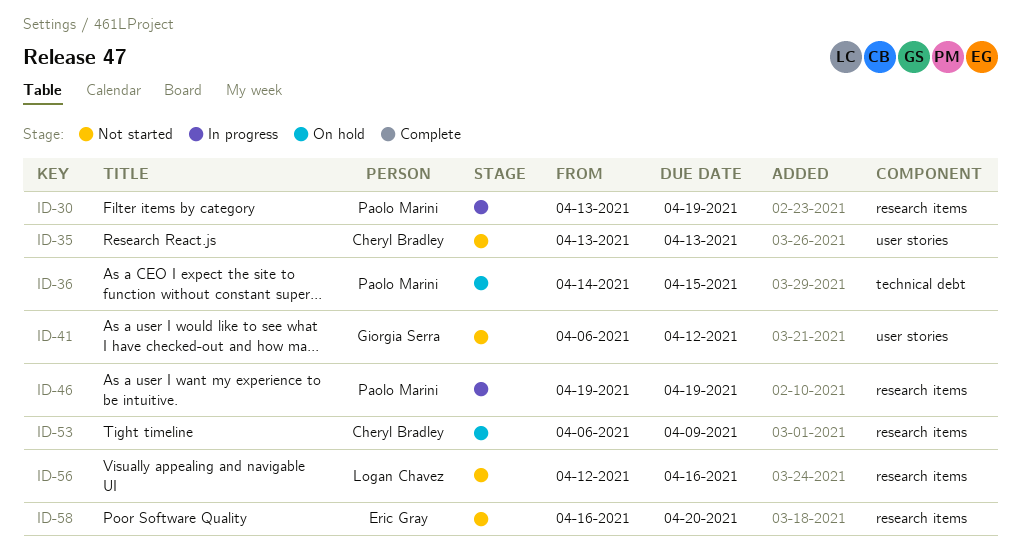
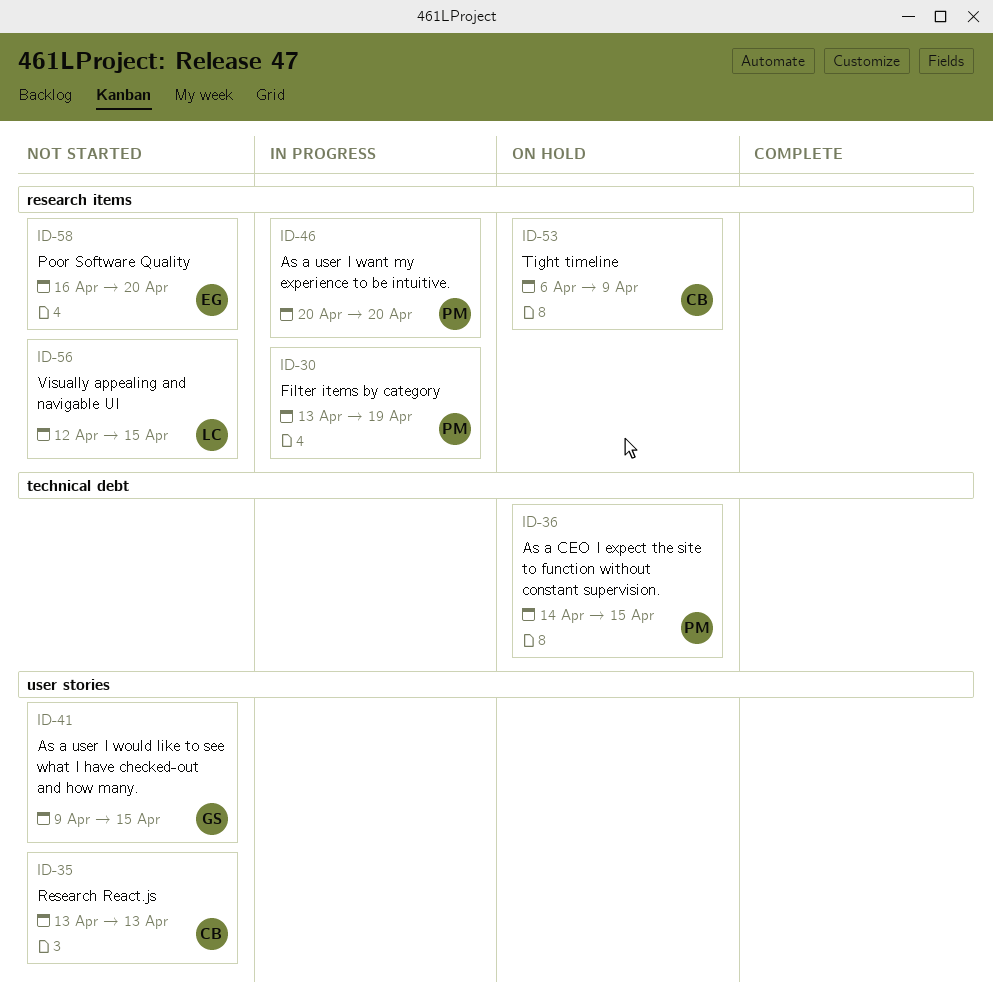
ID-41, start: Apr 6 -> Apr 9
ID-41, due: Apr 12 -> Apr 15
ID-46, start: Apr 19 -> Apr 20
ID-46, due: Apr 19 -> Apr 20
ID-56, due: Apr 16 -> Apr 15

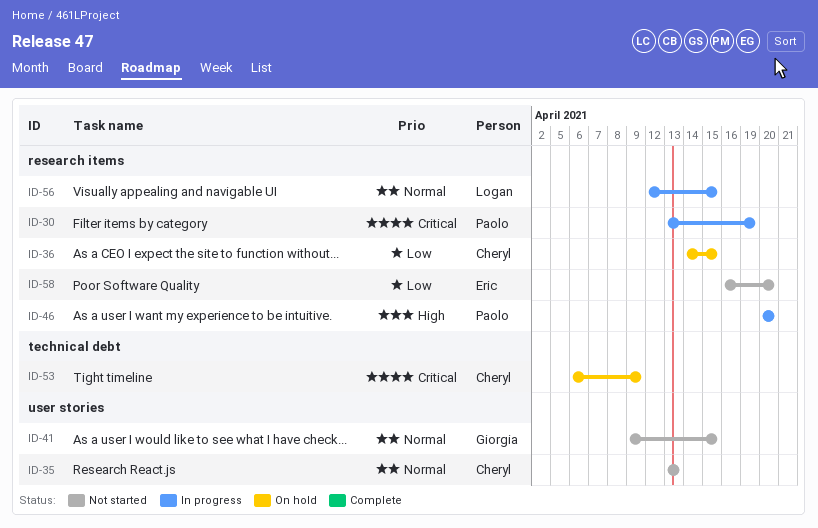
ID-36, owner: Paolo -> Cheryl
ID-36, label: technical debt -> research items
ID-53, label: research items -> technical debt
ID-56, status: Not started -> In progress

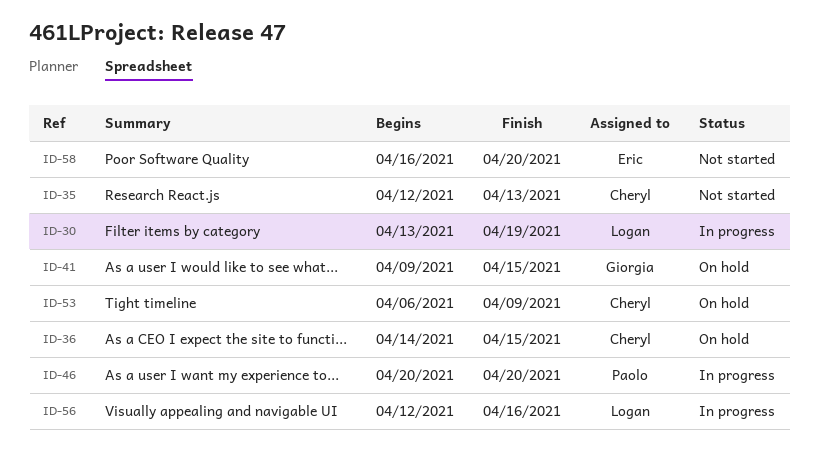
ID-30, owner: Paolo -> Logan
ID-35, start: Apr 13 -> Apr 12
ID-41, status: Not started -> On hold
ID-56, due: Apr 15 -> Apr 16

